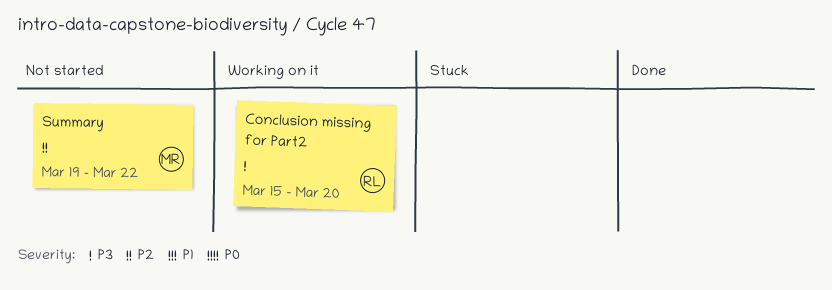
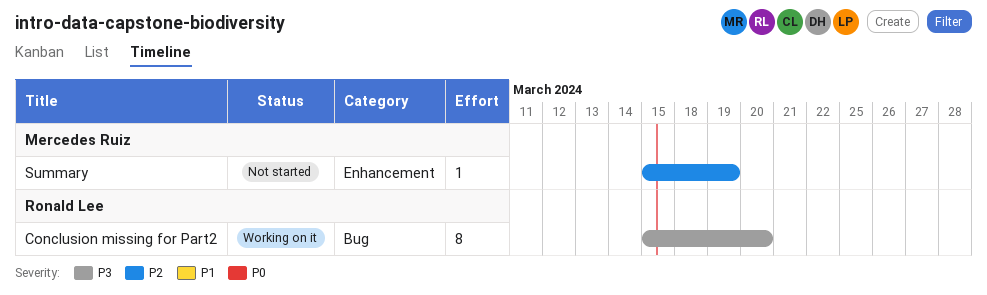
Summary, start: Mar 19 -> Mar 15
Summary, due: Mar 22 -> Mar 19

